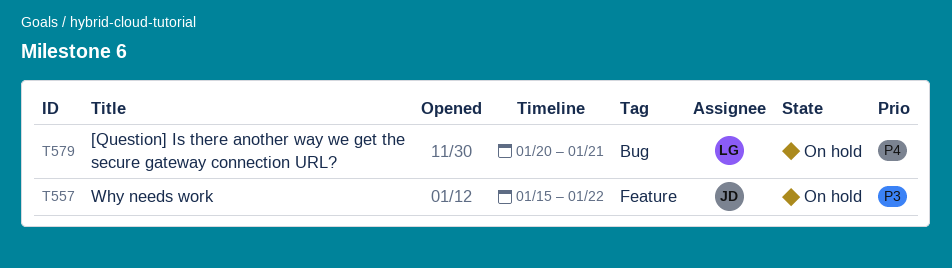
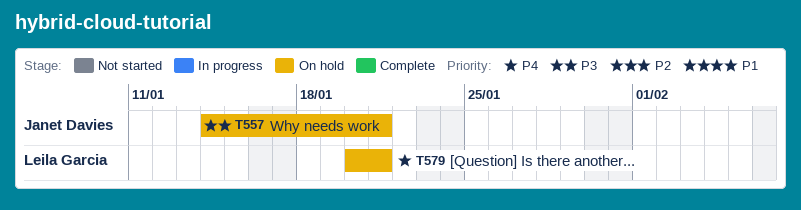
T557, start: Jan 15 -> Jan 14
T557, due: Jan 22 -> Jan 21

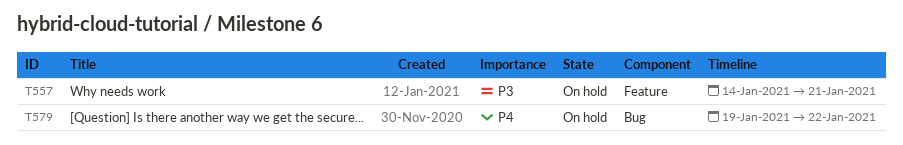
T579, start: Jan 20 -> Jan 19
T579, due: Jan 21 -> Jan 22

